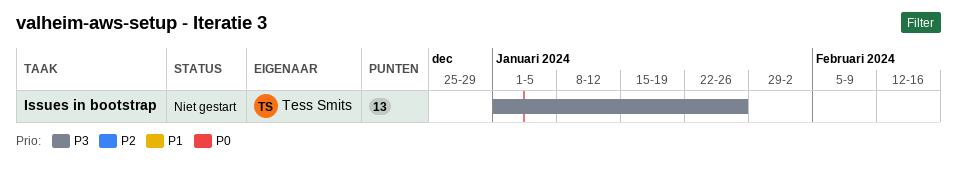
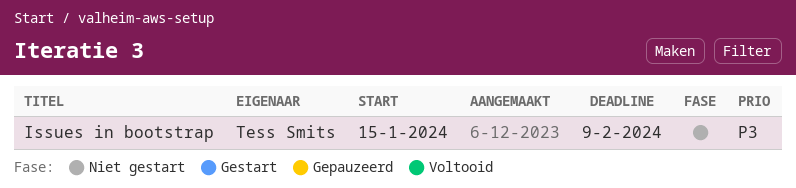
Issues in bootstrap, start: Jan 1 -> Jan 15
Issues in bootstrap, due: Jan 26 -> Feb 9

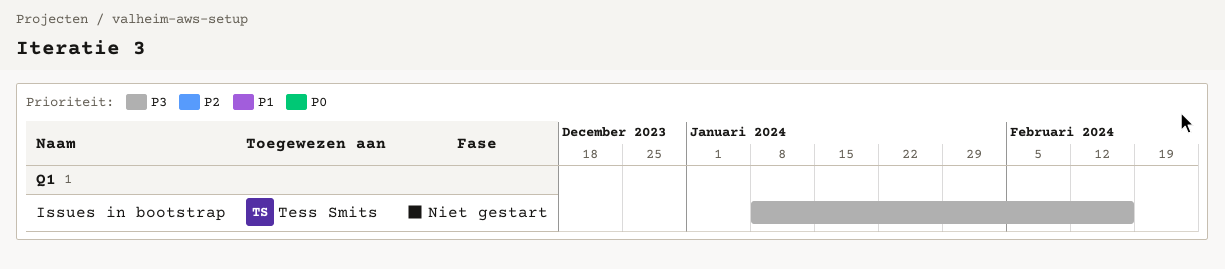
Issues in bootstrap, start: Jan 15 -> Jan 8
Issues in bootstrap, due: Feb 9 -> Feb 16

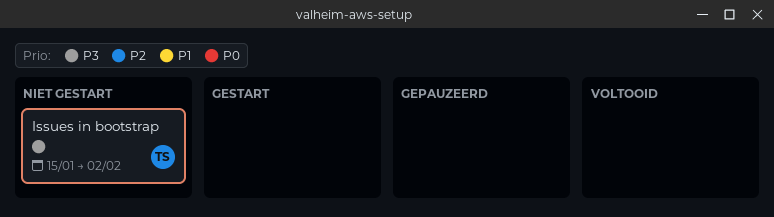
Issues in bootstrap, start: Jan 8 -> Jan 15
Issues in bootstrap, due: Feb 16 -> Feb 2

